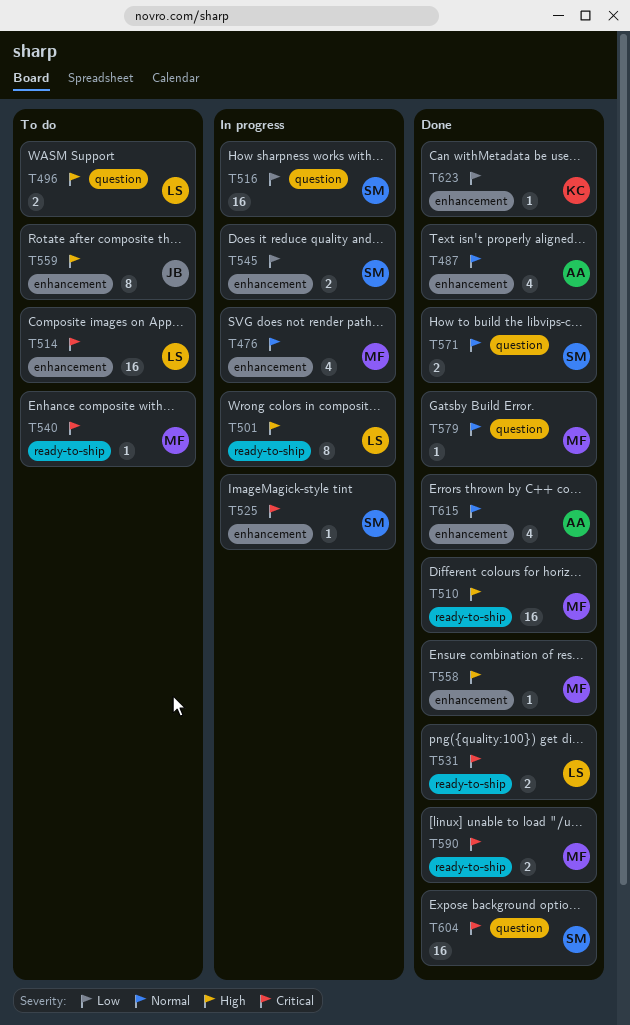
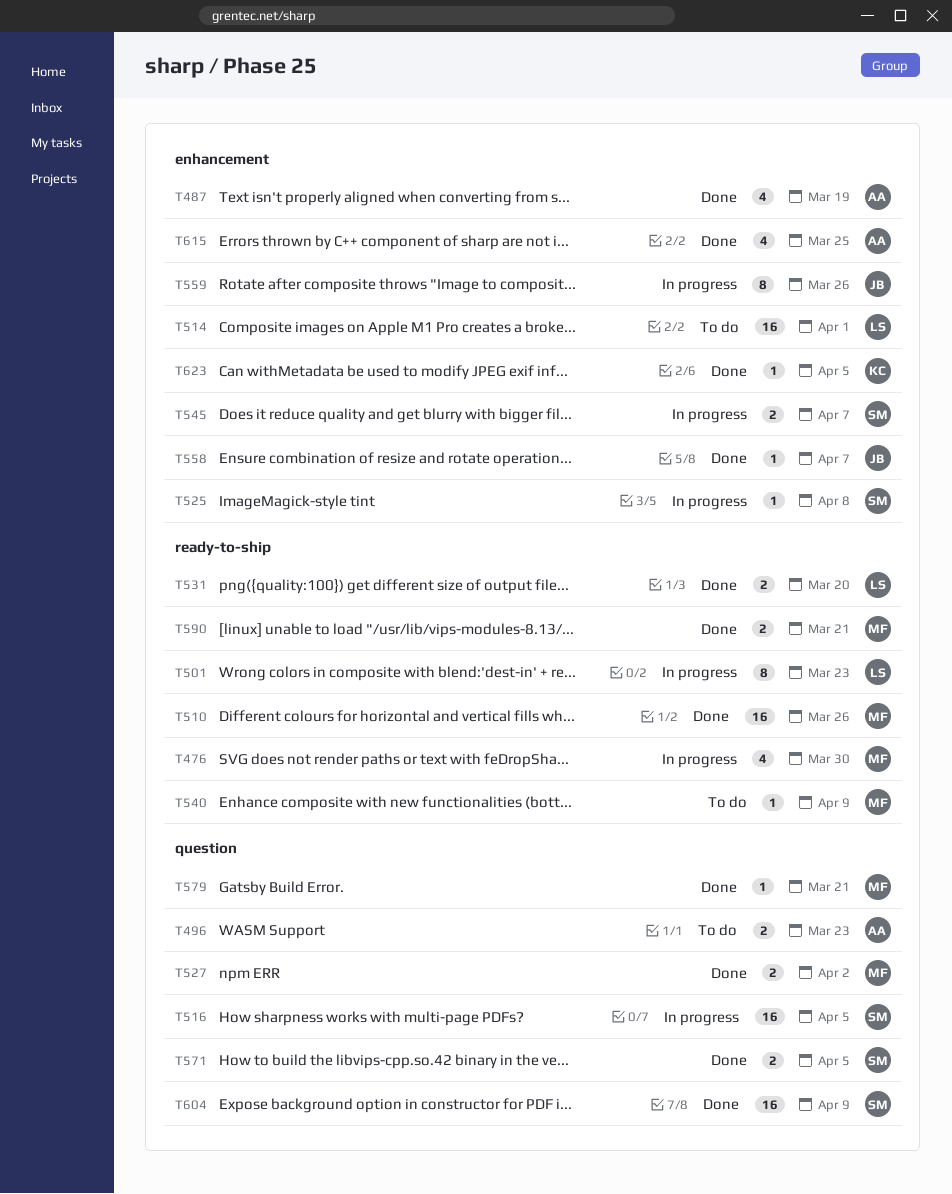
T476, label: enhancement -> ready-to-ship
T496, owner: LS -> AA
T527: none -> present
T558, owner: MF -> JB
T559, status: To do -> In progress

